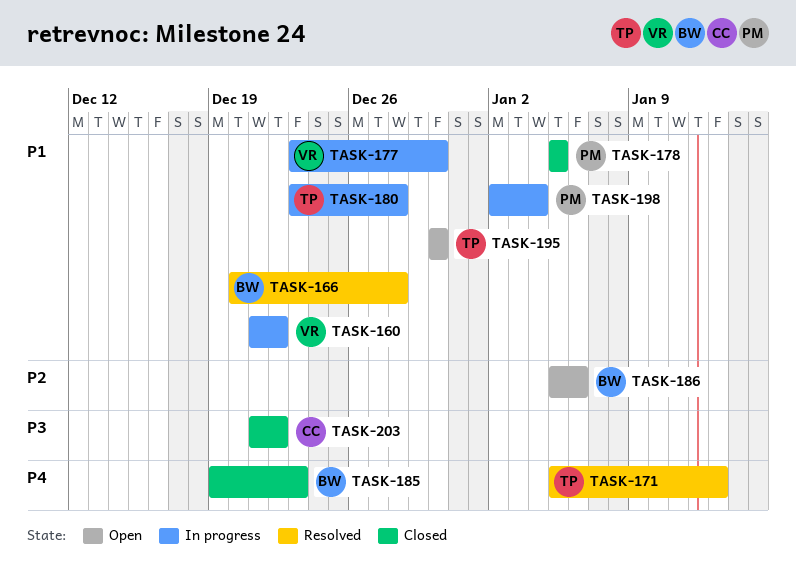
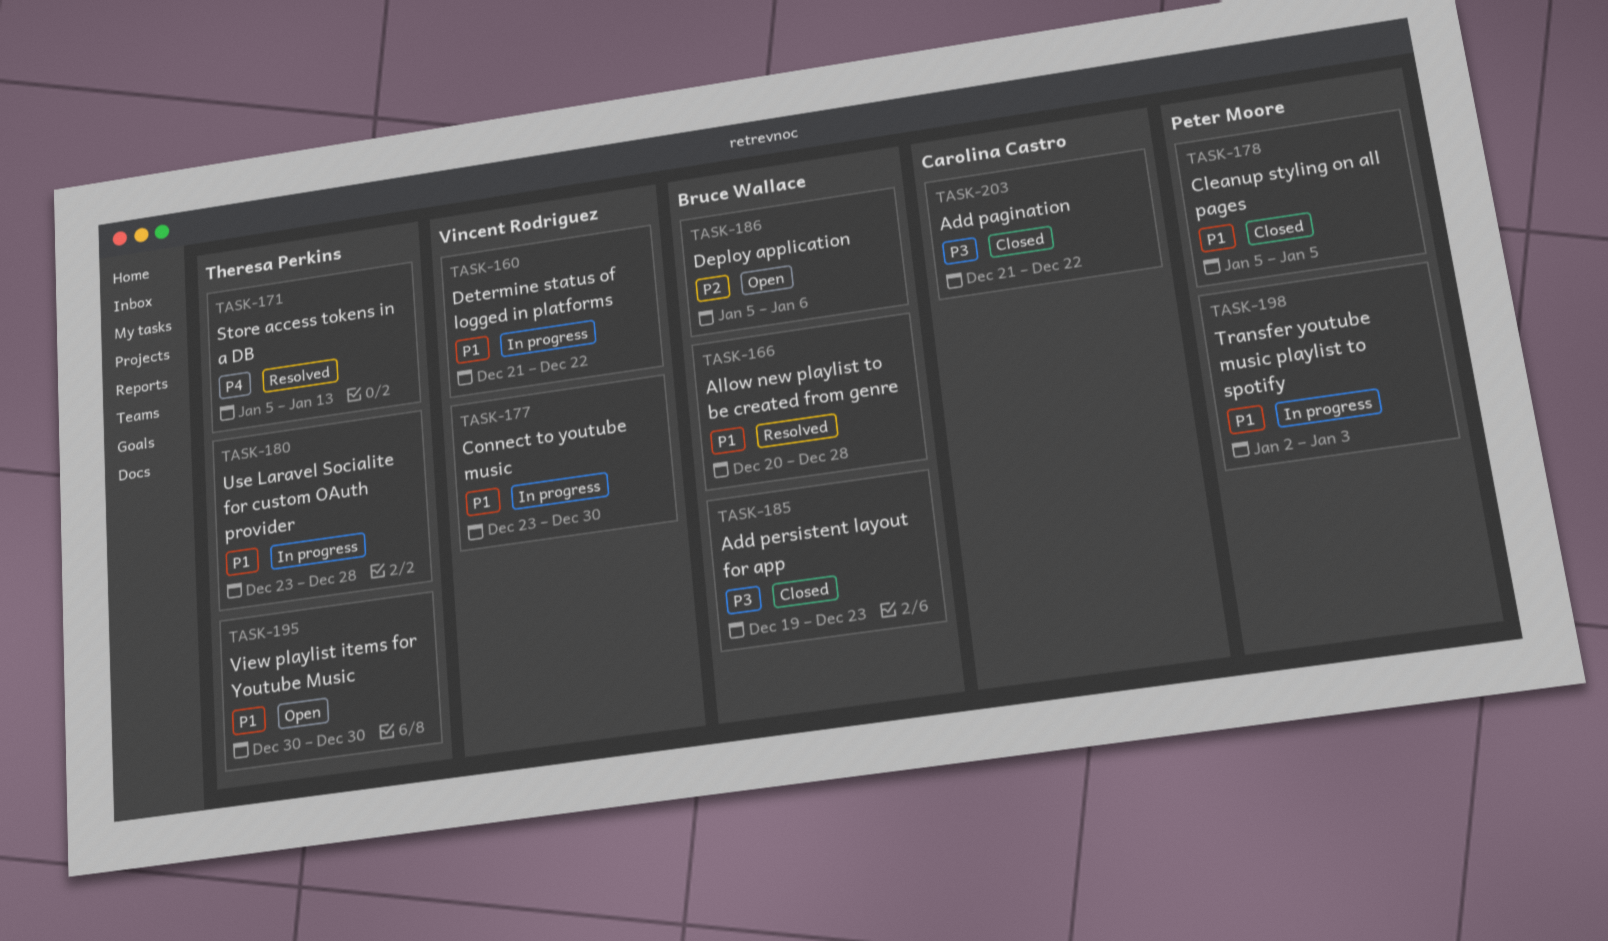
TASK-185, priority: P4 -> P3
TASK-198, due: Jan 4 -> Jan 3

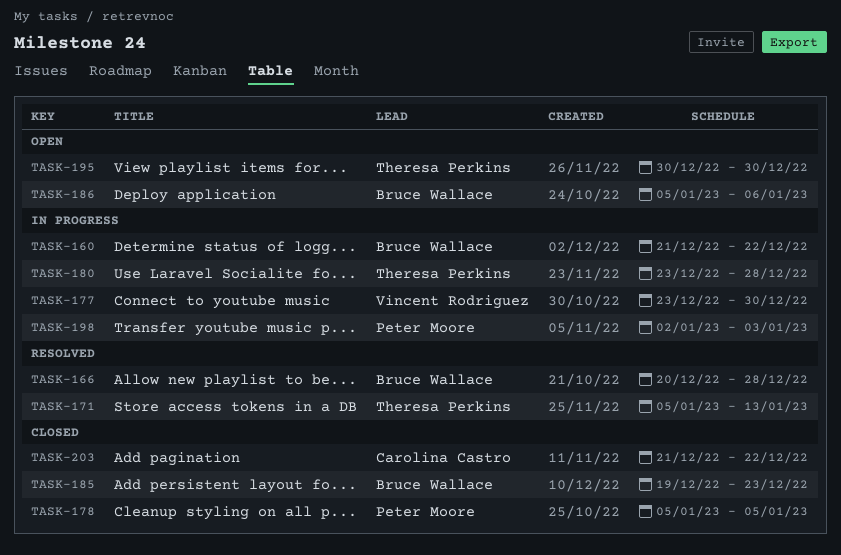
TASK-160, owner: Vincent Rodriguez -> Bruce Wallace

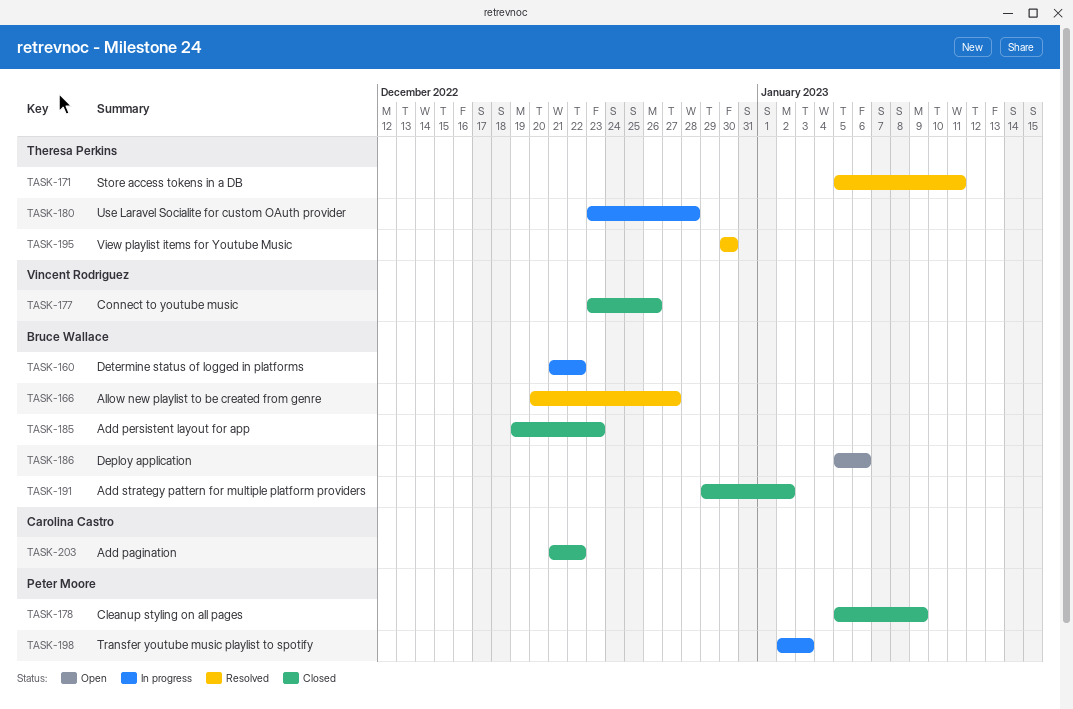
TASK-166, due: Dec 28 -> Dec 27
TASK-171, due: Jan 13 -> Jan 11
TASK-177, status: In progress -> Closed
TASK-177, due: Dec 30 -> Dec 26
TASK-178, due: Jan 5 -> Jan 9
TASK-191: none -> present
TASK-195, status: Open -> Resolved

